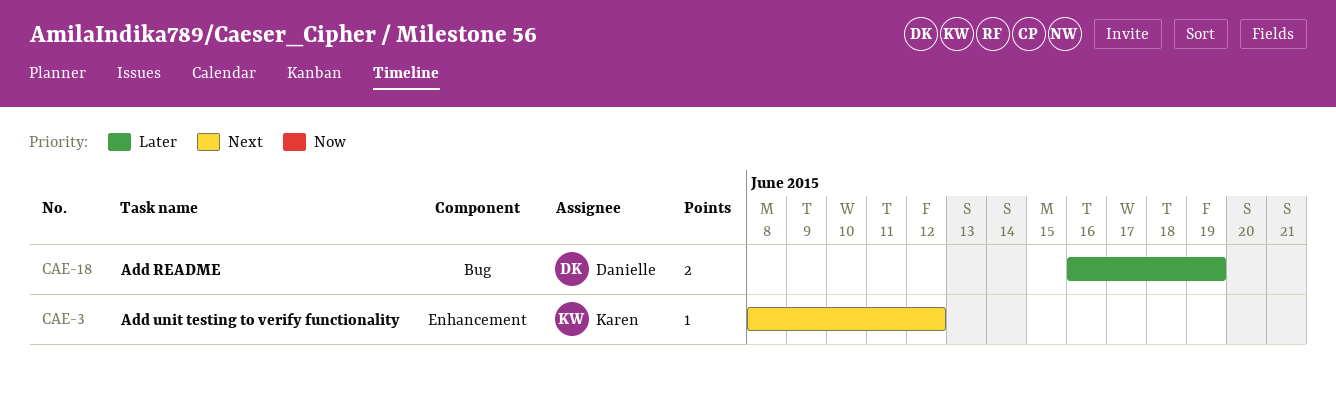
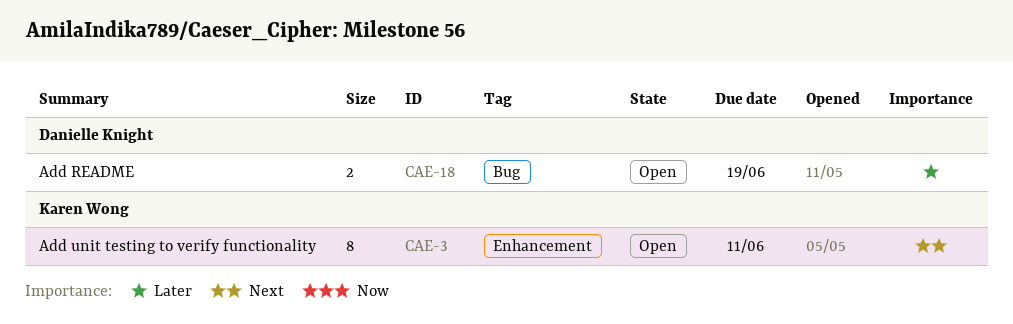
CAE-3, estimate: 1 -> 8
CAE-3, due: Jun 12 -> Jun 11

